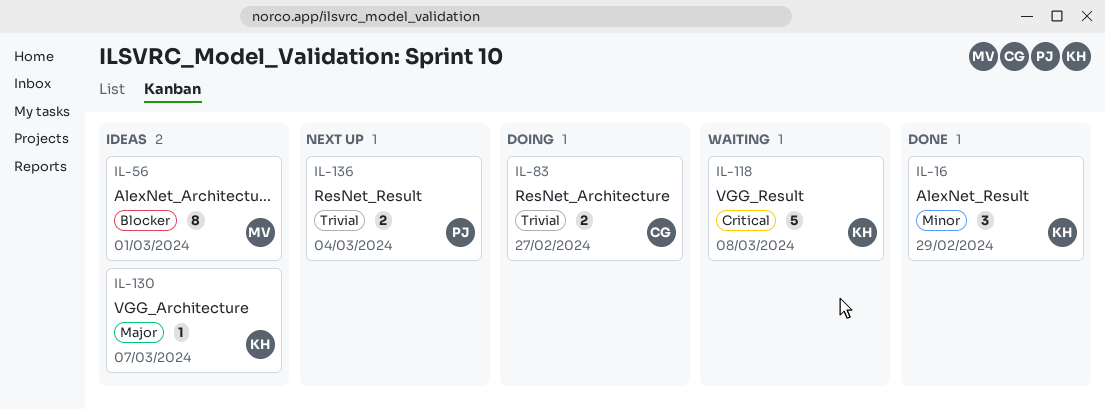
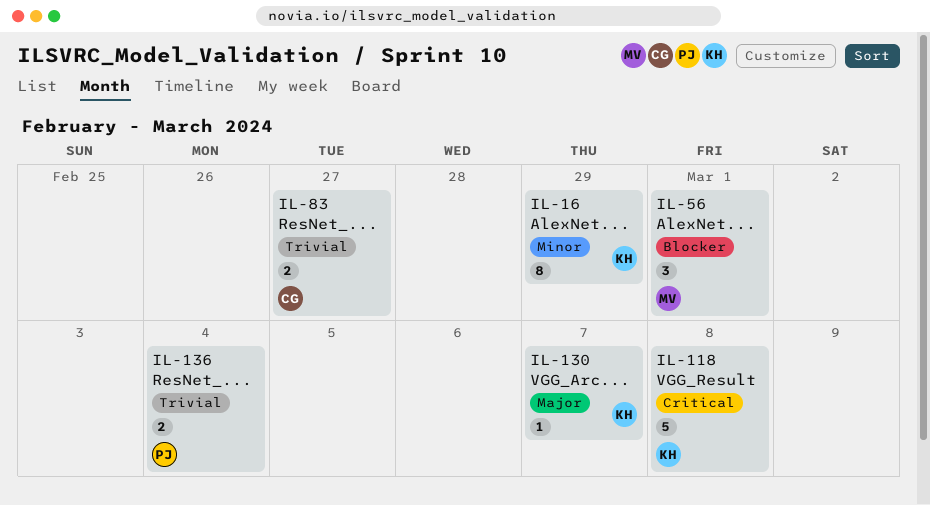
IL-16, estimate: 3 -> 8
IL-56, estimate: 8 -> 3

